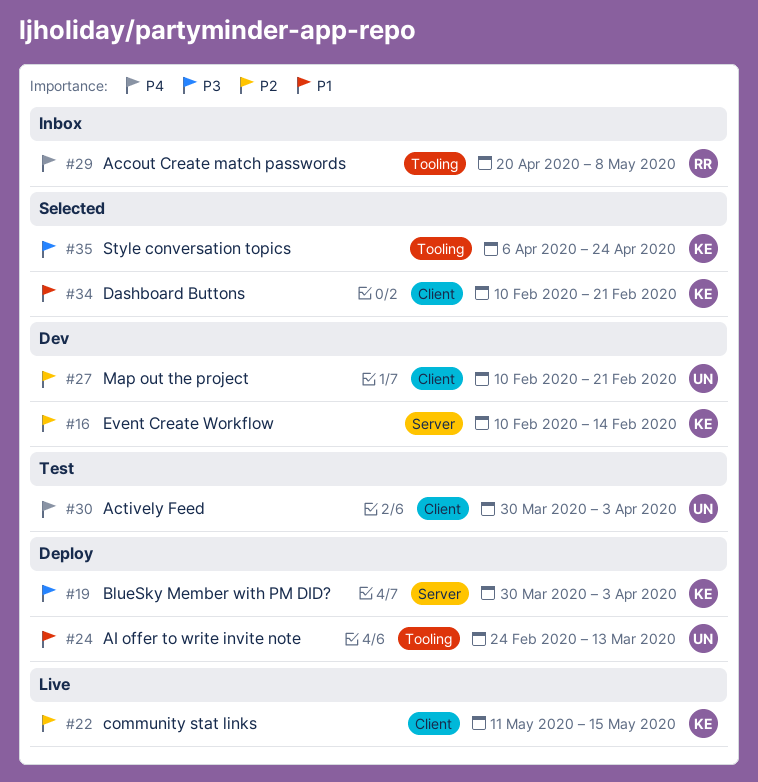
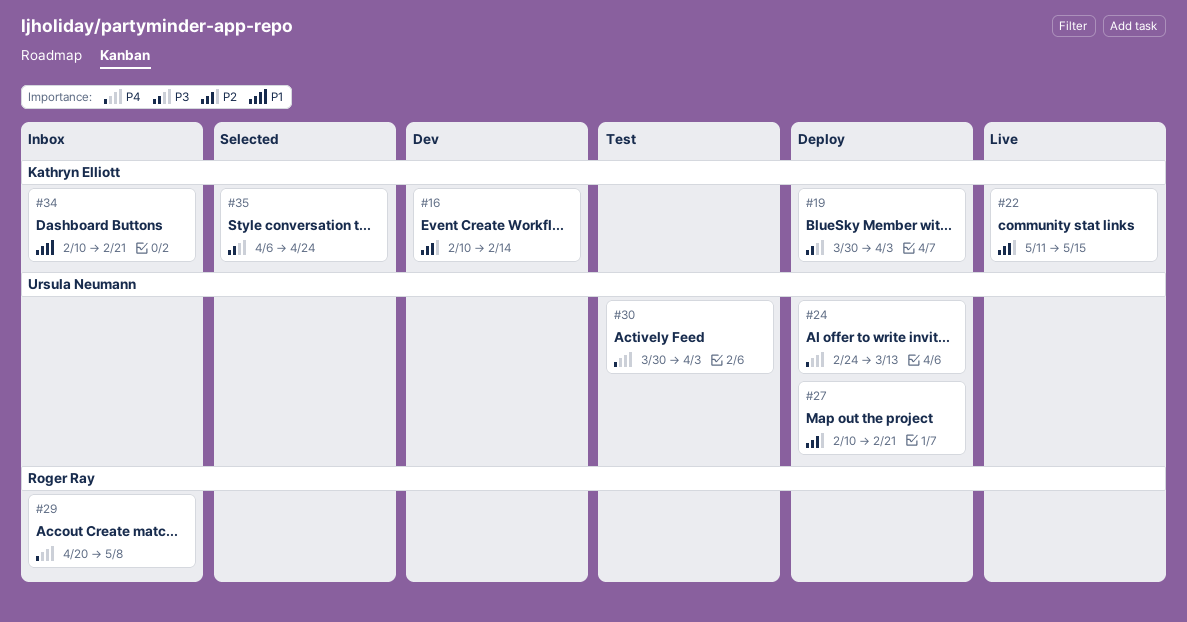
#24, priority: P1 -> P4
#27, status: Dev -> Deploy
#34, status: Selected -> Inbox

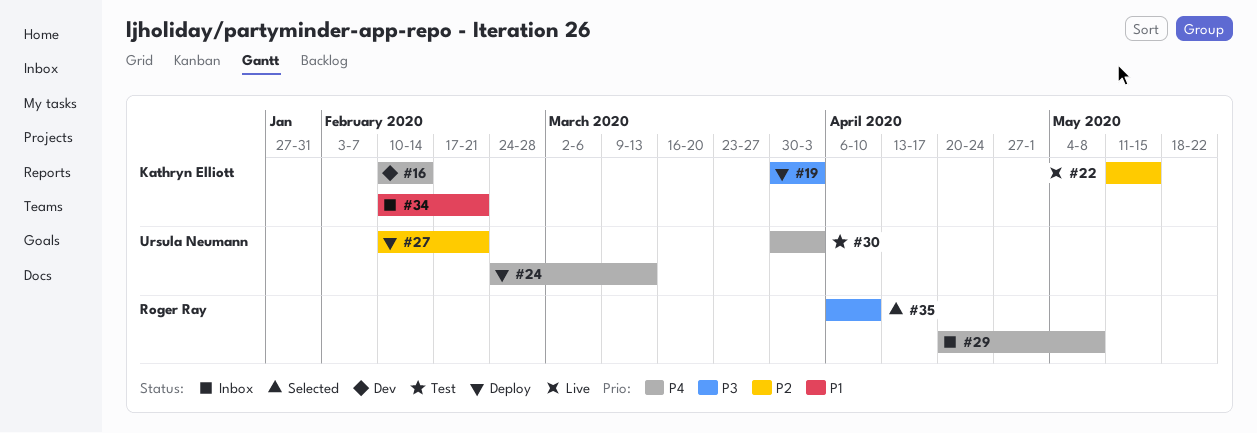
#16, priority: P2 -> P4
#35, owner: Kathryn Elliott -> Roger Ray
#35, due: Apr 24 -> Apr 10

